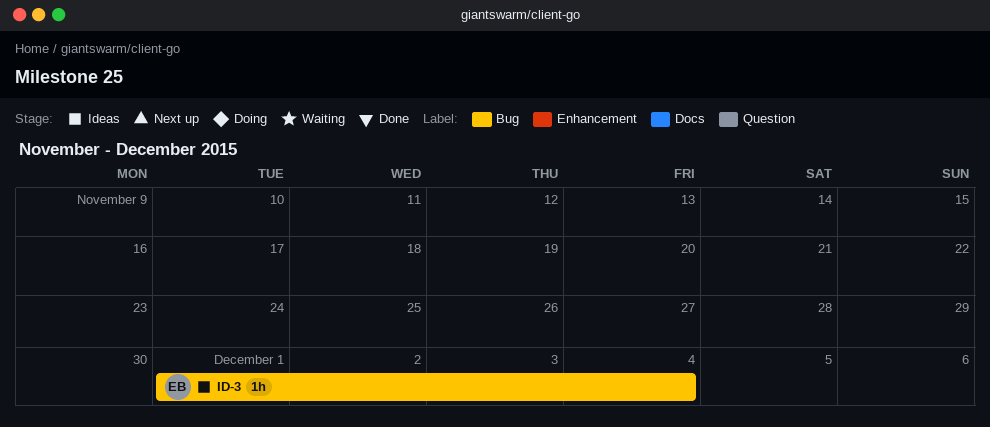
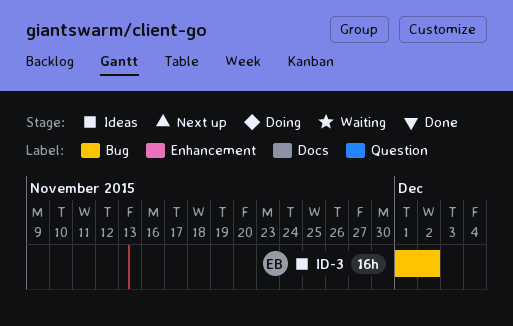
ID-3, estimate: 1h -> 16h
ID-3, due: Dec 4 -> Dec 2

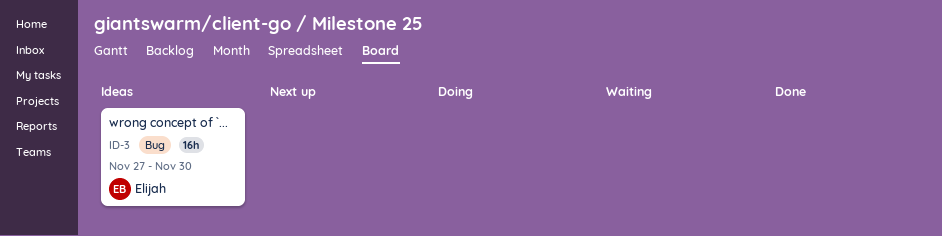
ID-3, start: Dec 1 -> Nov 27
ID-3, due: Dec 2 -> Nov 30

